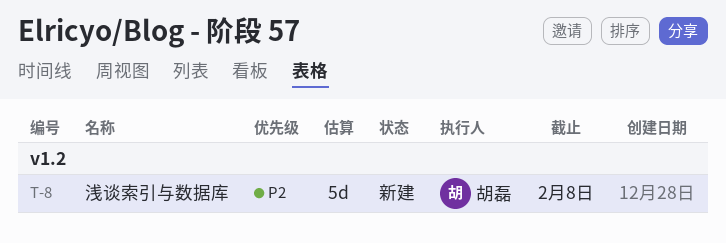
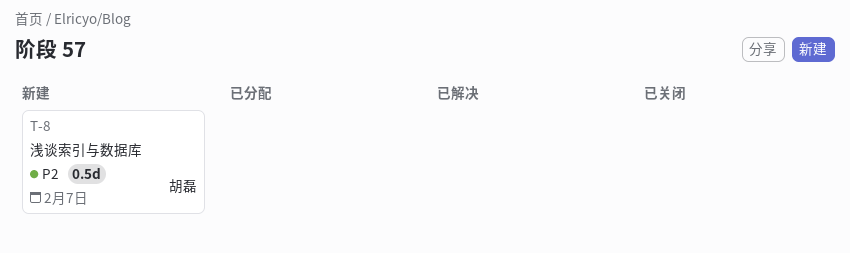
T-8, estimate: 5d -> 0.5d
T-8, due: Feb 8 -> Feb 7

